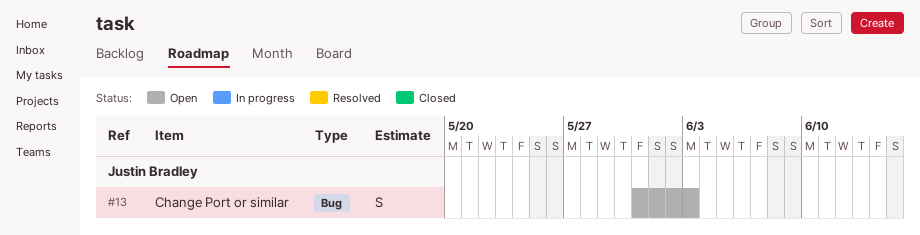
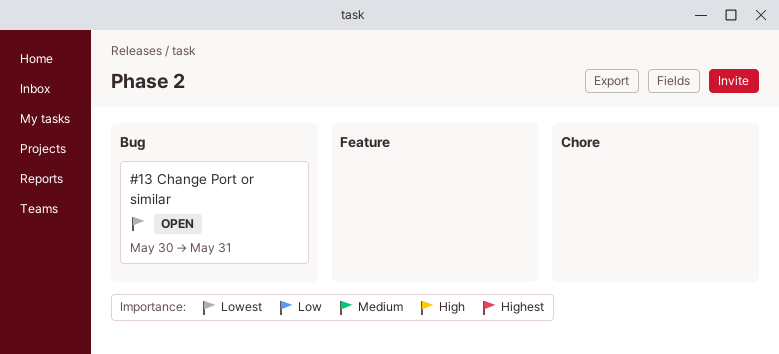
#13, start: May 31 -> May 30
#13, due: Jun 3 -> May 31

